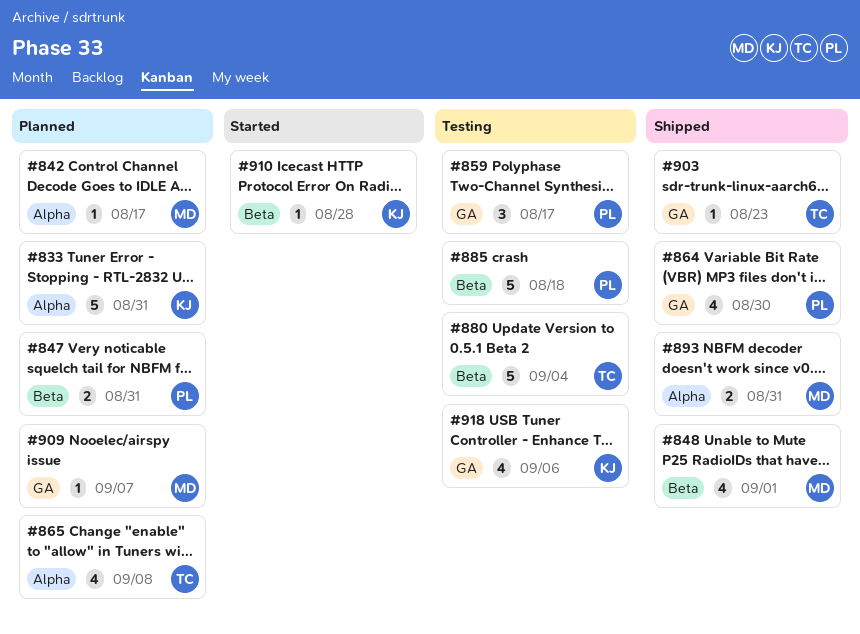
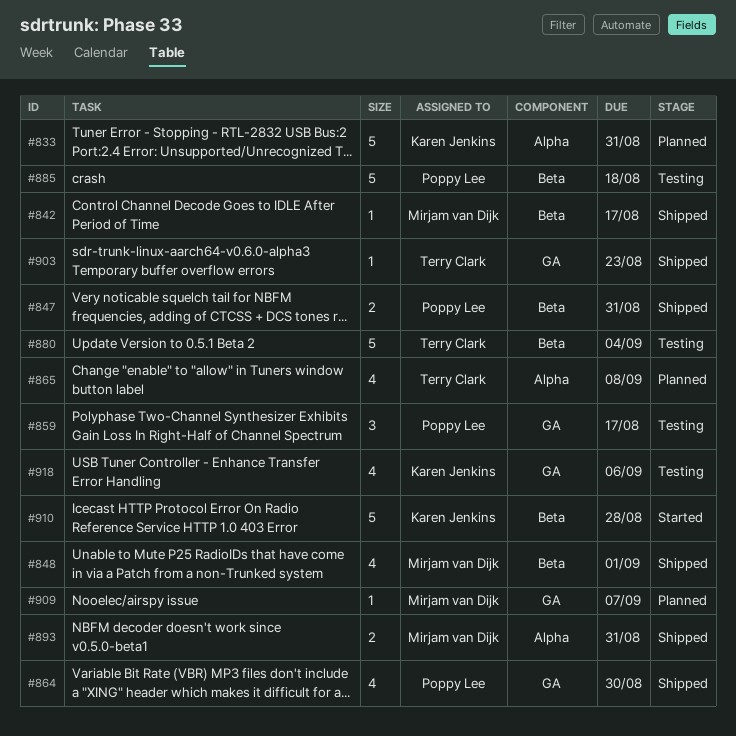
#842, status: Planned -> Shipped
#842, label: Alpha -> Beta
#847, status: Planned -> Shipped
#910, estimate: 1 -> 5

